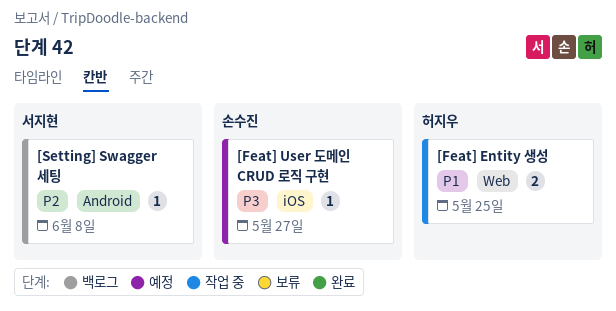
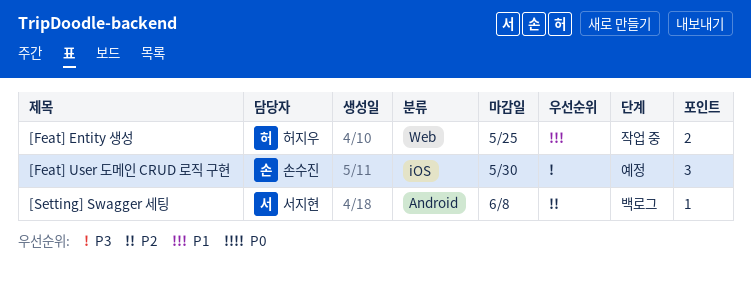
[Feat] User 도메인 CRUD 로직 구현, estimate: 1 -> 3
[Feat] User 도메인 CRUD 로직 구현, due: May 27 -> May 30

